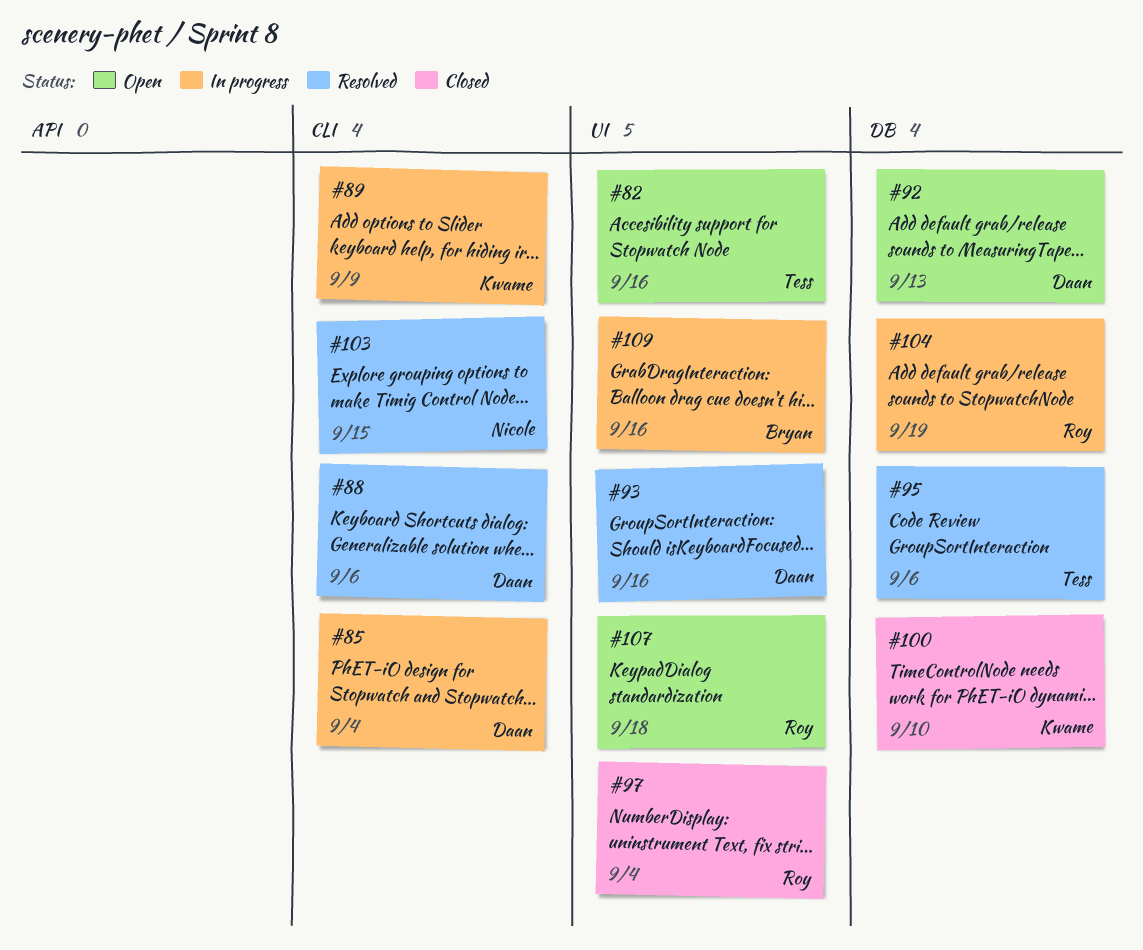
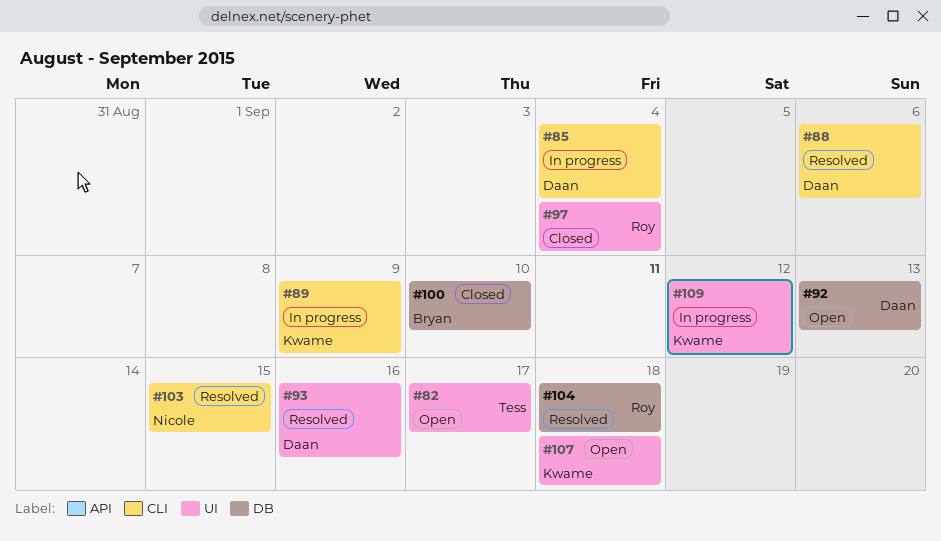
#82, due: Sep 16 -> Sep 17
#95: present -> none
#100, owner: Kwame -> Bryan
#104, status: In progress -> Resolved
#104, due: Sep 19 -> Sep 18
#107, owner: Roy -> Kwame
#109, owner: Bryan -> Kwame
#109, due: Sep 16 -> Sep 12

